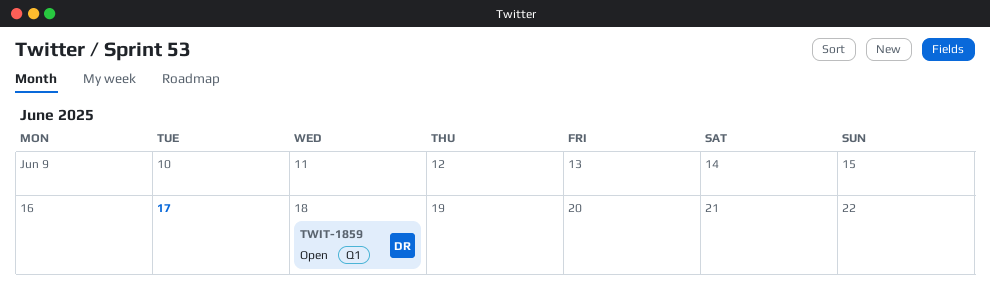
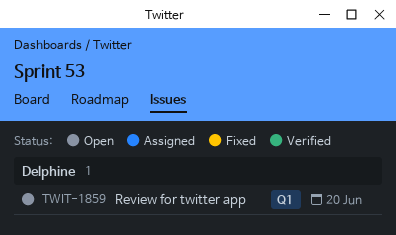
TWIT-1859, due: Jun 18 -> Jun 20

